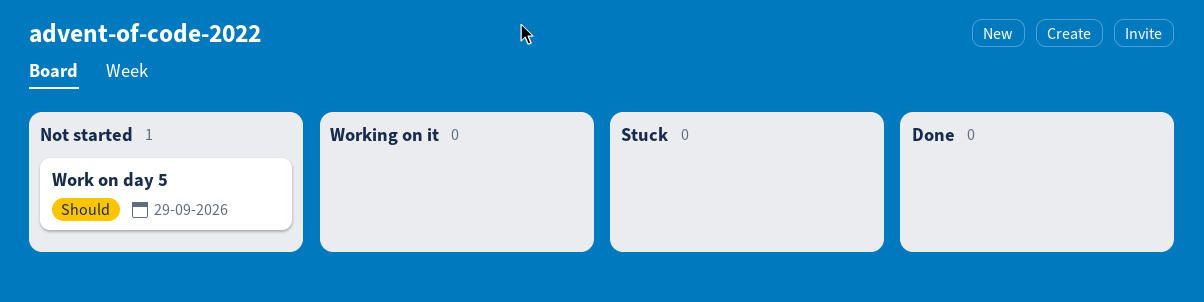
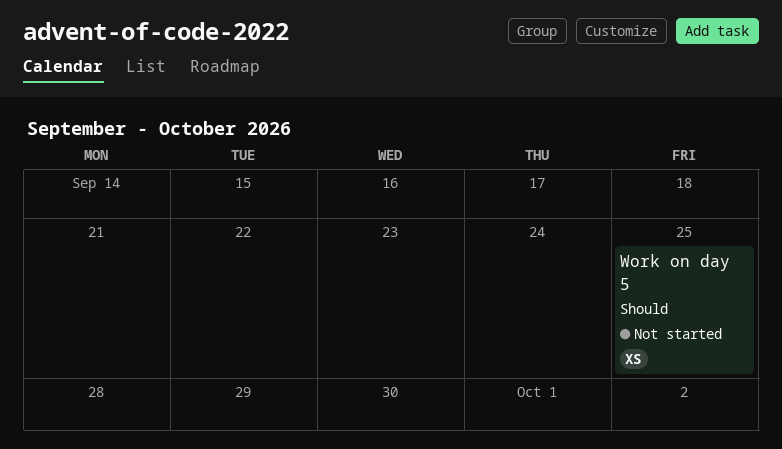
Work on day 5, due: Sep 29 -> Sep 25

